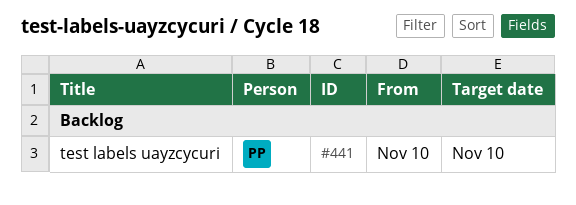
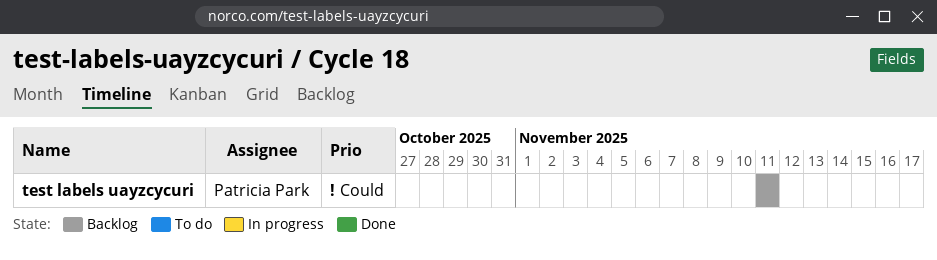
test labels uayzcycuri, start: Nov 10 -> Nov 11
test labels uayzcycuri, due: Nov 10 -> Nov 11

